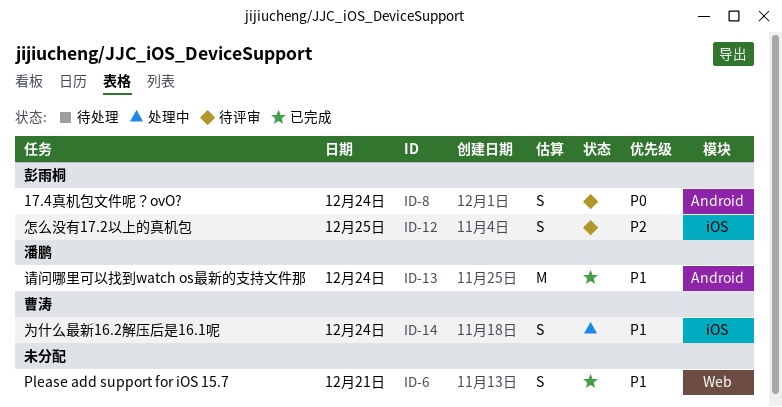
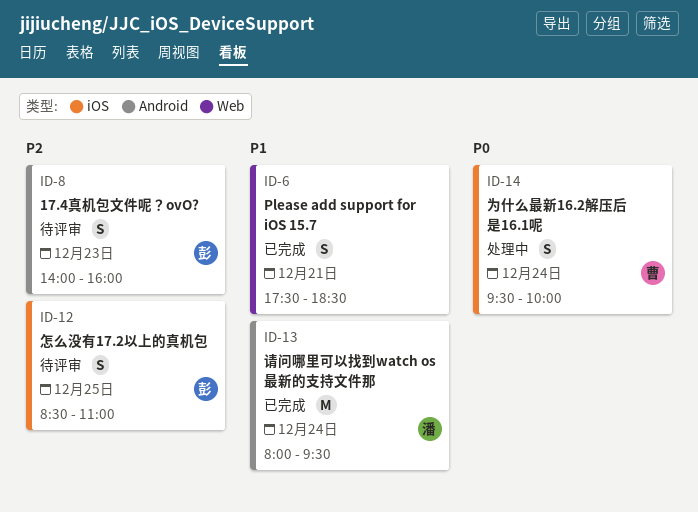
ID-8, priority: P0 -> P2
ID-8, day: Dec 24 -> Dec 23
ID-14, priority: P1 -> P0

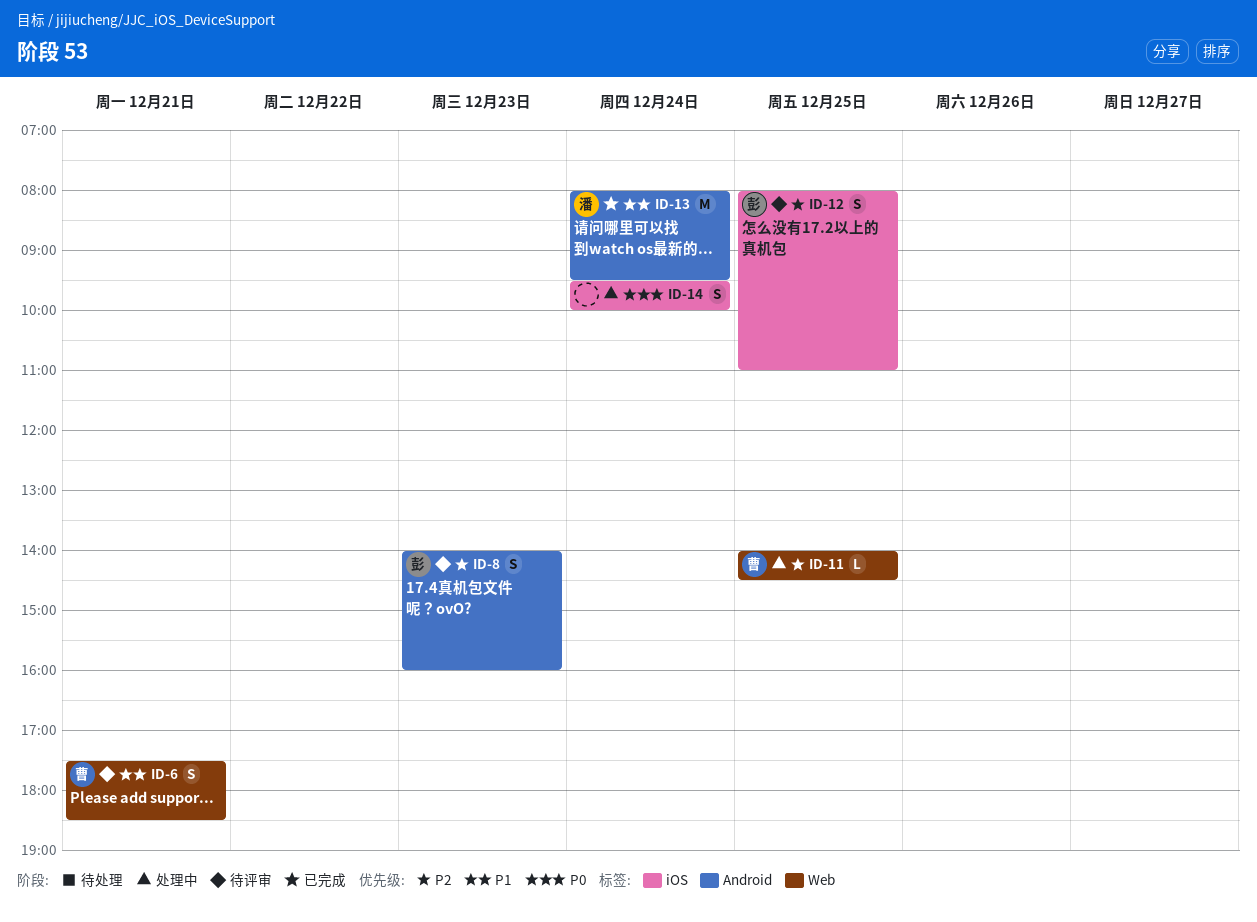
ID-6, status: 已完成 -> 待评审
ID-6, owner: none -> 曹
ID-11: none -> present
ID-12, begins: 08:30 -> 08:00
ID-14, owner: 曹 -> none

